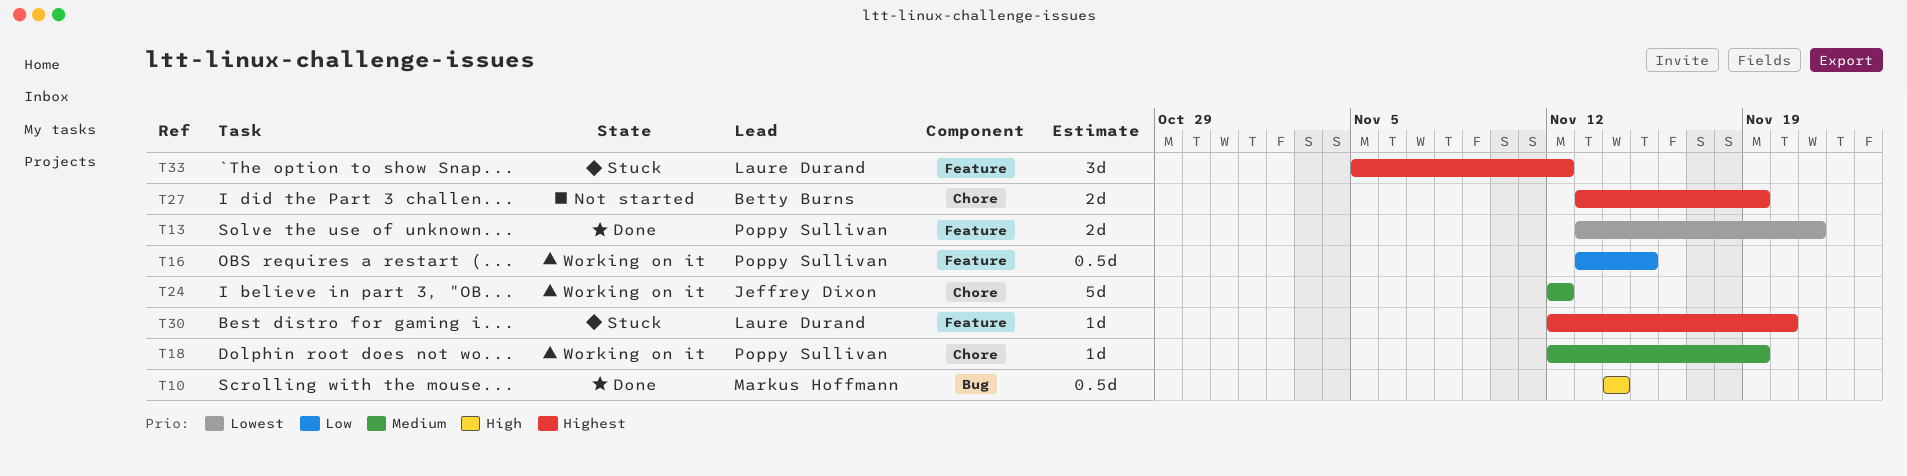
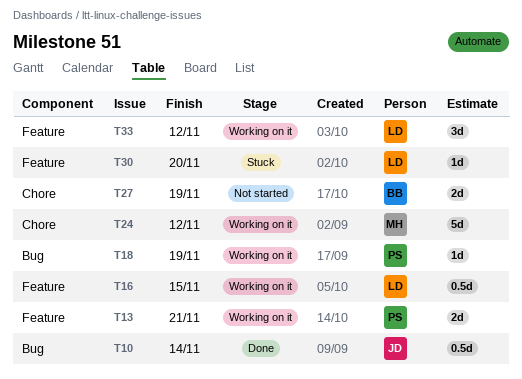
T10, owner: Markus Hoffmann -> Jeffrey Dixon
T13, status: Done -> Working on it
T16, owner: Poppy Sullivan -> Laure Durand
T18, label: Chore -> Bug
T24, owner: Jeffrey Dixon -> Markus Hoffmann
T33, status: Stuck -> Working on it

